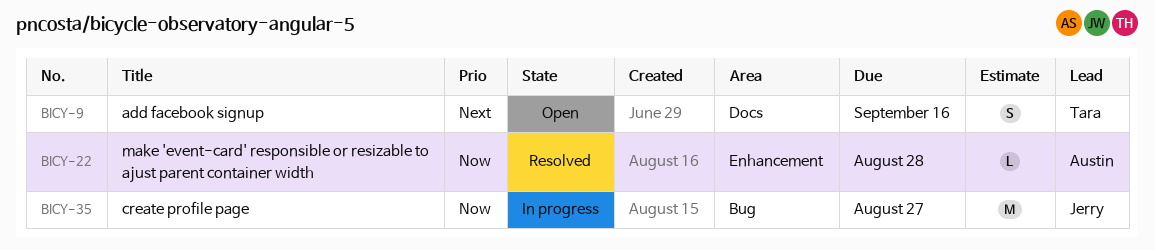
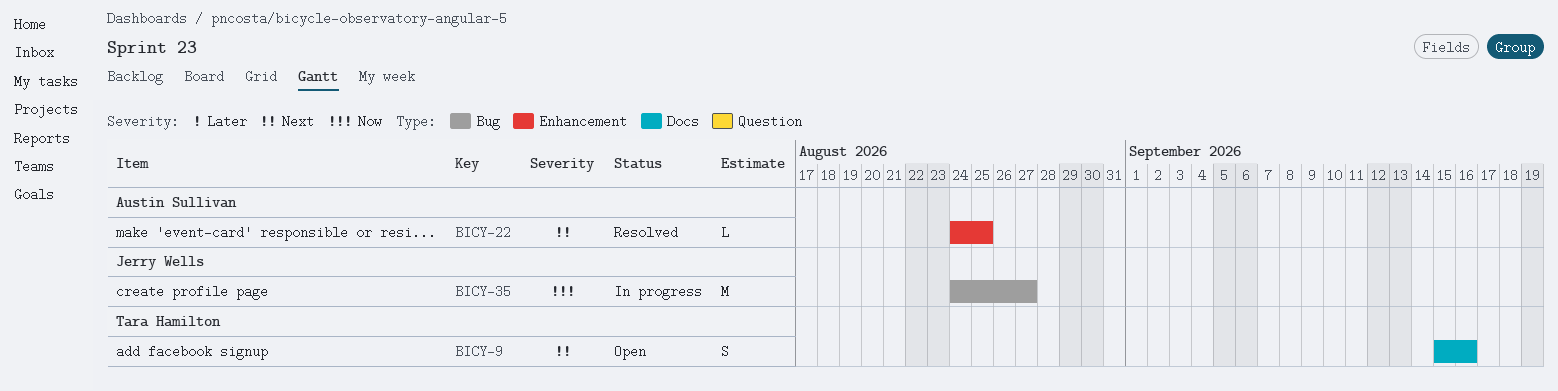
BICY-22, priority: Now -> Next
BICY-22, due: Aug 28 -> Aug 25

